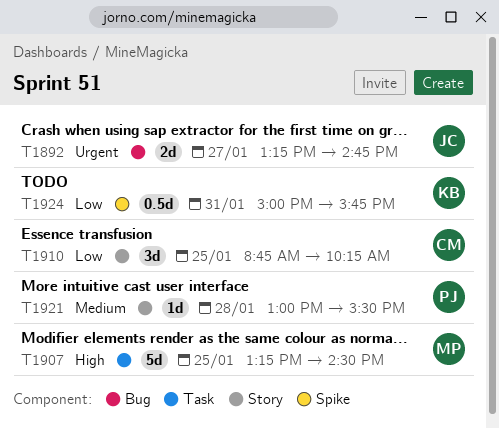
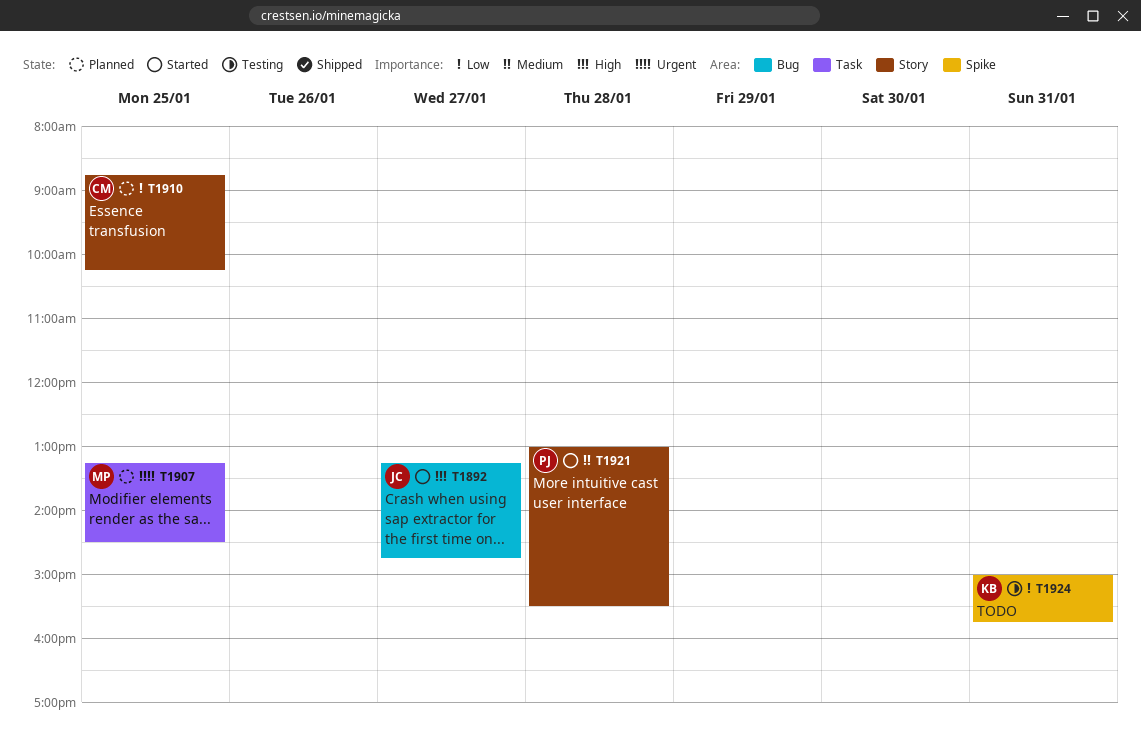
T1892, priority: Urgent -> High
T1907, priority: High -> Urgent

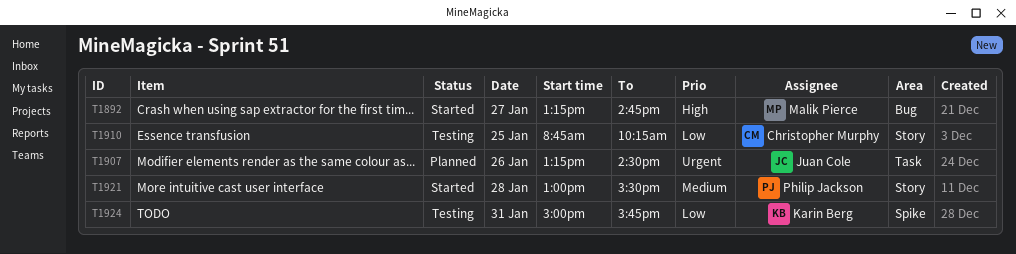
T1892, owner: Juan Cole -> Malik Pierce
T1907, owner: Malik Pierce -> Juan Cole
T1907, day: Jan 25 -> Jan 26
T1910, status: Planned -> Testing

